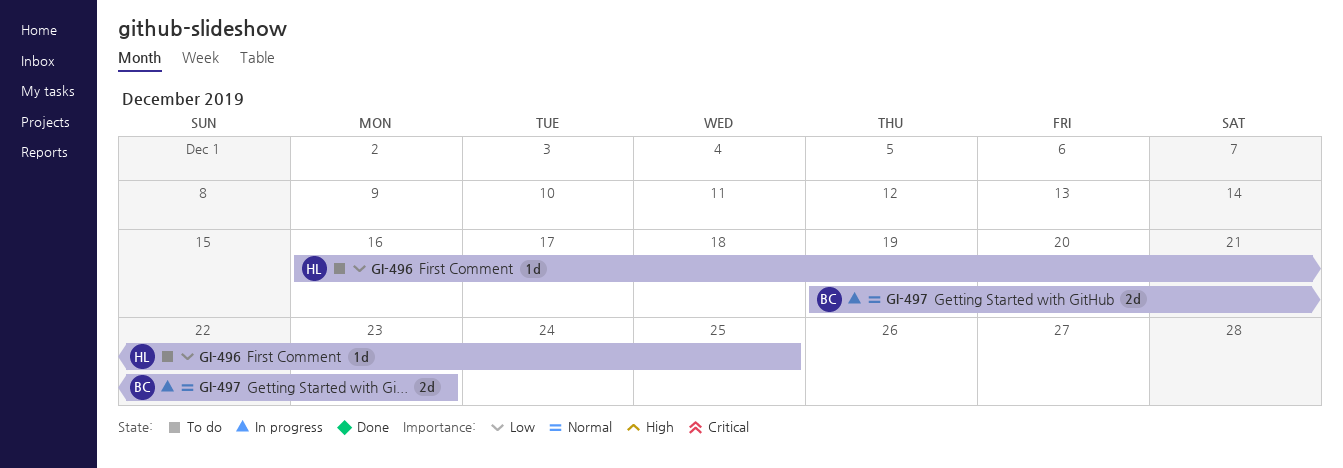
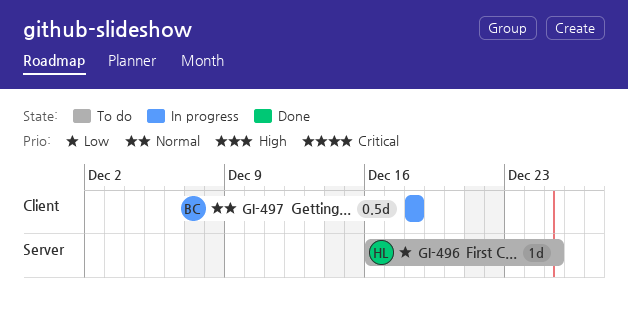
GI-497, estimate: 2d -> 0.5d
GI-497, start: Dec 19 -> Dec 18
GI-497, due: Dec 23 -> Dec 18

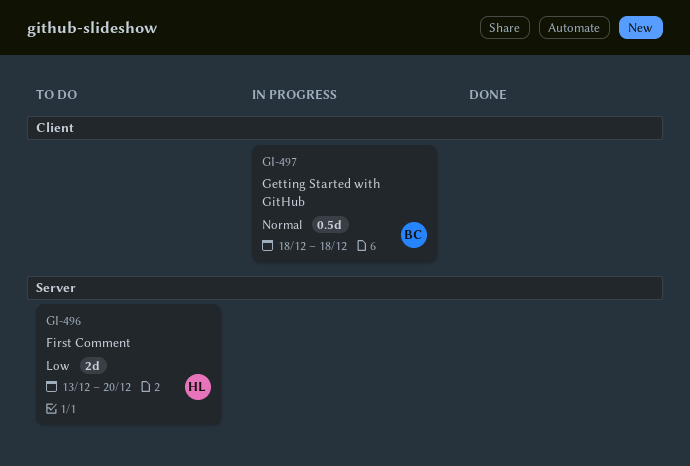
GI-496, estimate: 1d -> 2d
GI-496, start: Dec 16 -> Dec 13
GI-496, due: Dec 25 -> Dec 20

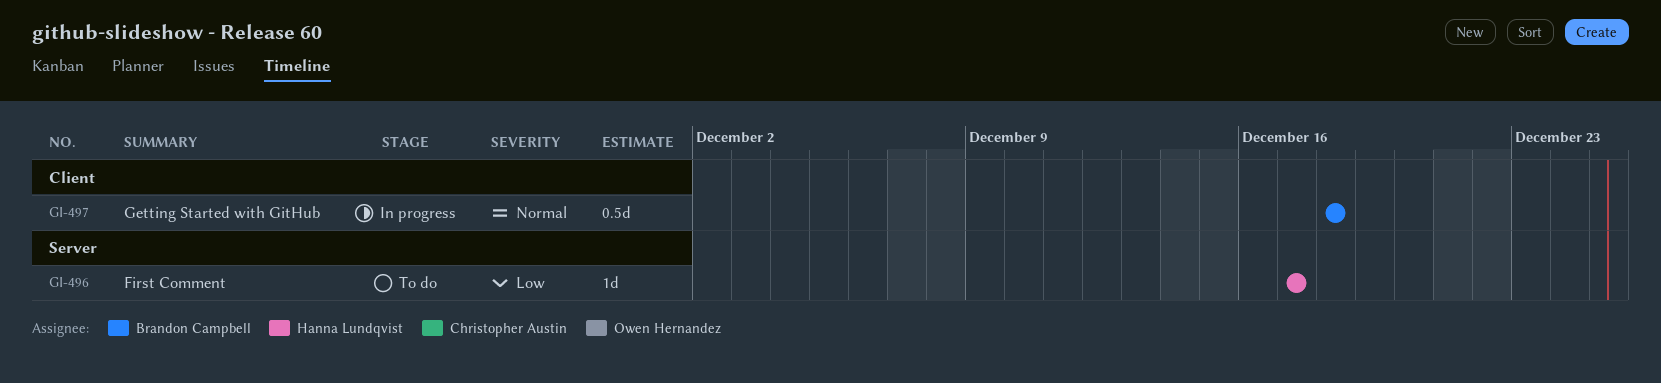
GI-496, estimate: 2d -> 1d
GI-496, start: Dec 13 -> Dec 17
GI-496, due: Dec 20 -> Dec 17

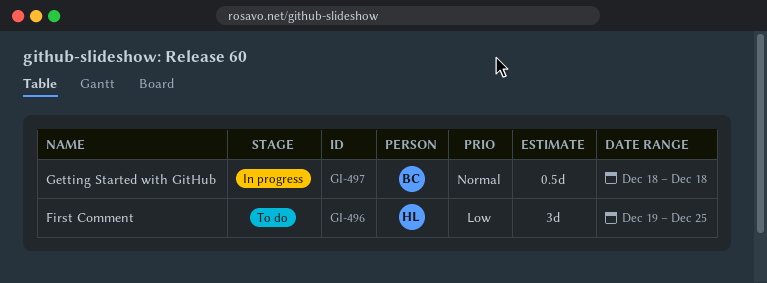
GI-496, estimate: 1d -> 3d
GI-496, start: Dec 17 -> Dec 19
GI-496, due: Dec 17 -> Dec 25

